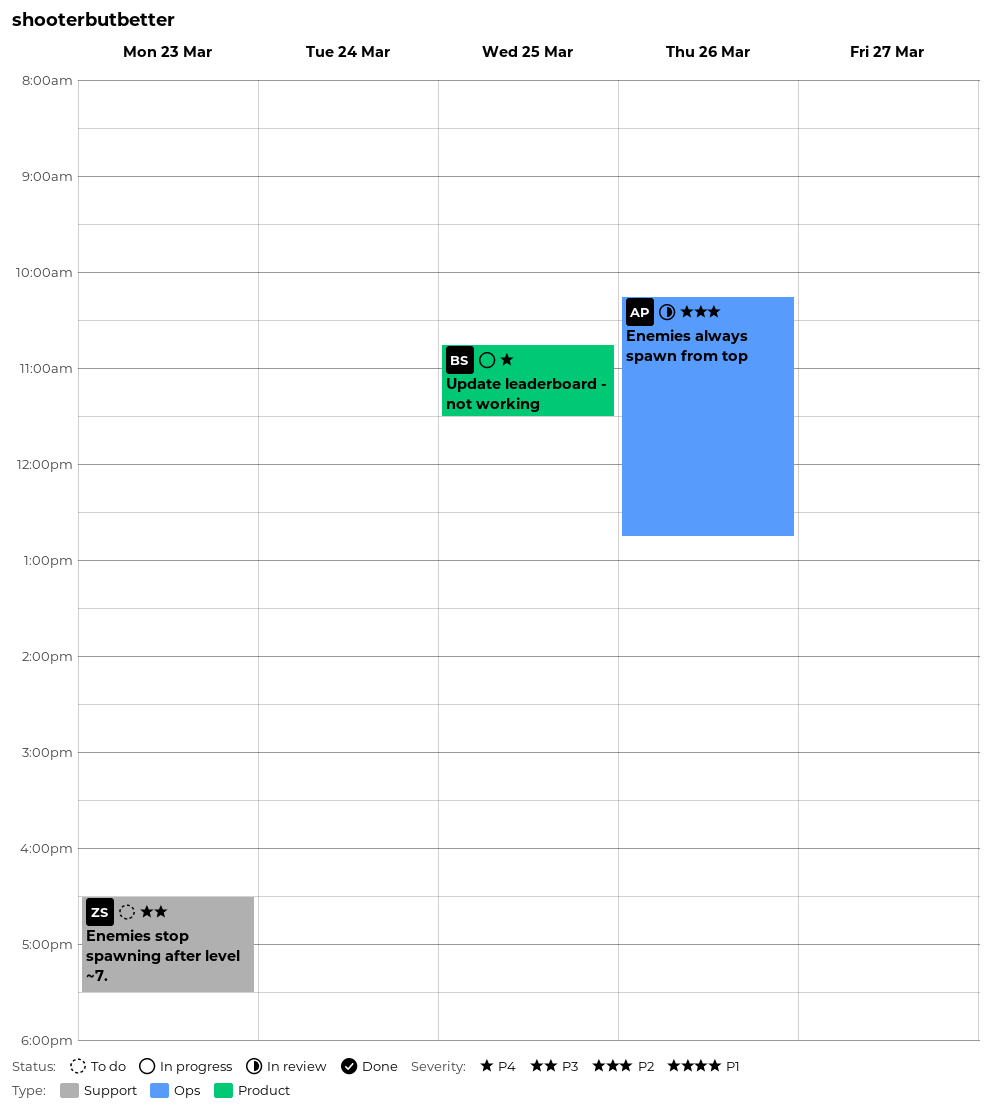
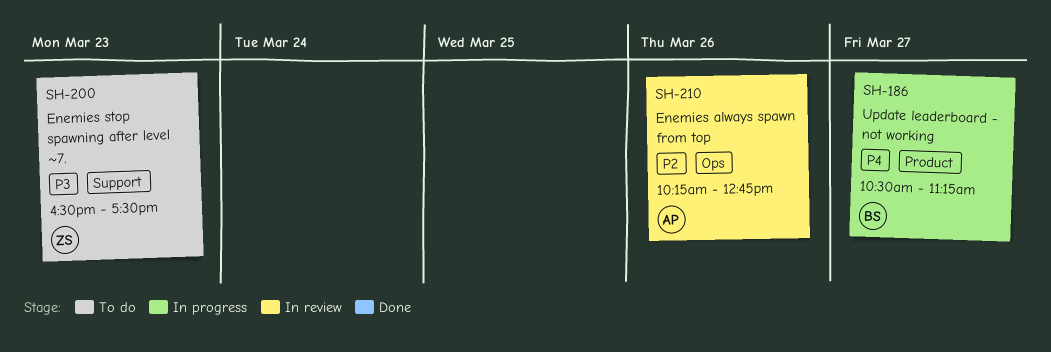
Update leaderboard - not working, day: Mar 25 -> Mar 27
Update leaderboard - not working, begins: 10:45 -> 10:30
Update leaderboard - not working, ends: 11:30 -> 11:15

